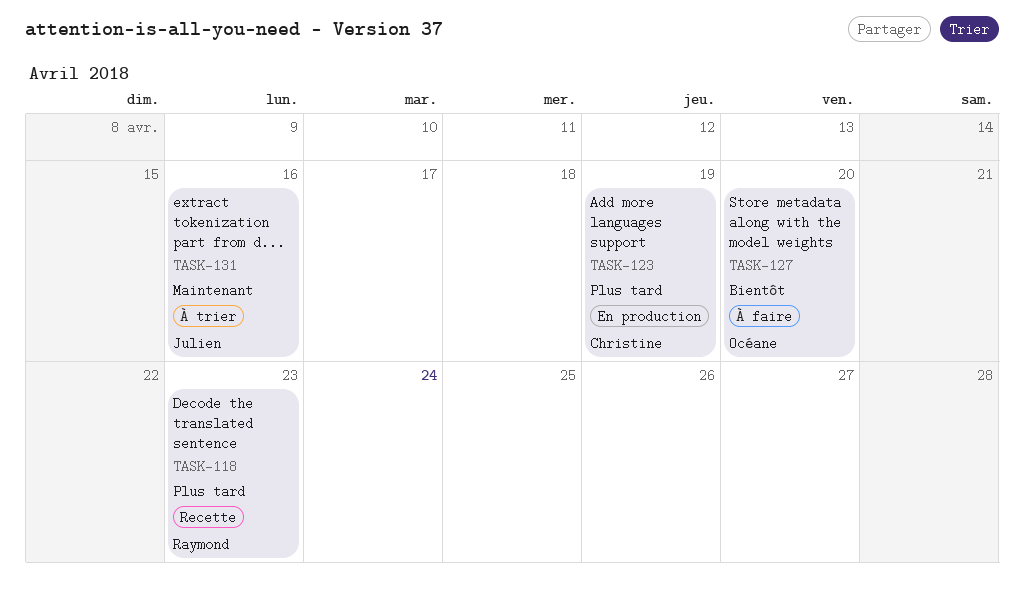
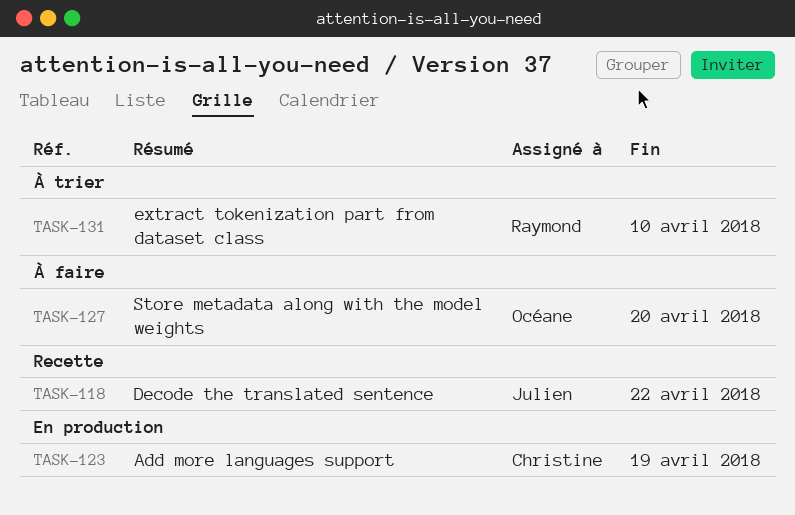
TASK-118, owner: Raymond -> Julien
TASK-118, due: Apr 23 -> Apr 22
TASK-131, owner: Julien -> Raymond
TASK-131, due: Apr 16 -> Apr 10

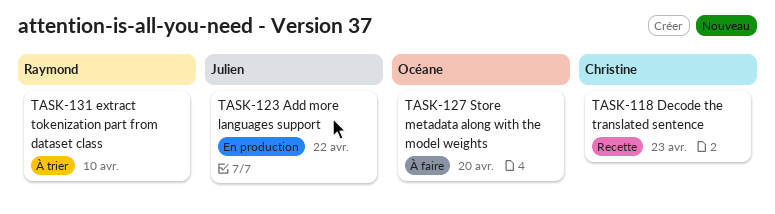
TASK-118, owner: Julien -> Christine
TASK-118, due: Apr 22 -> Apr 23
TASK-123, owner: Christine -> Julien
TASK-123, due: Apr 19 -> Apr 22

